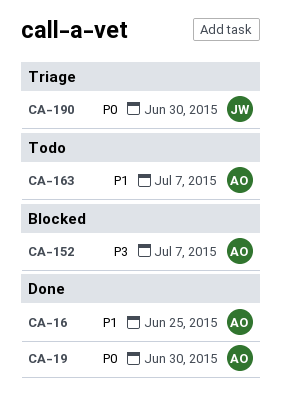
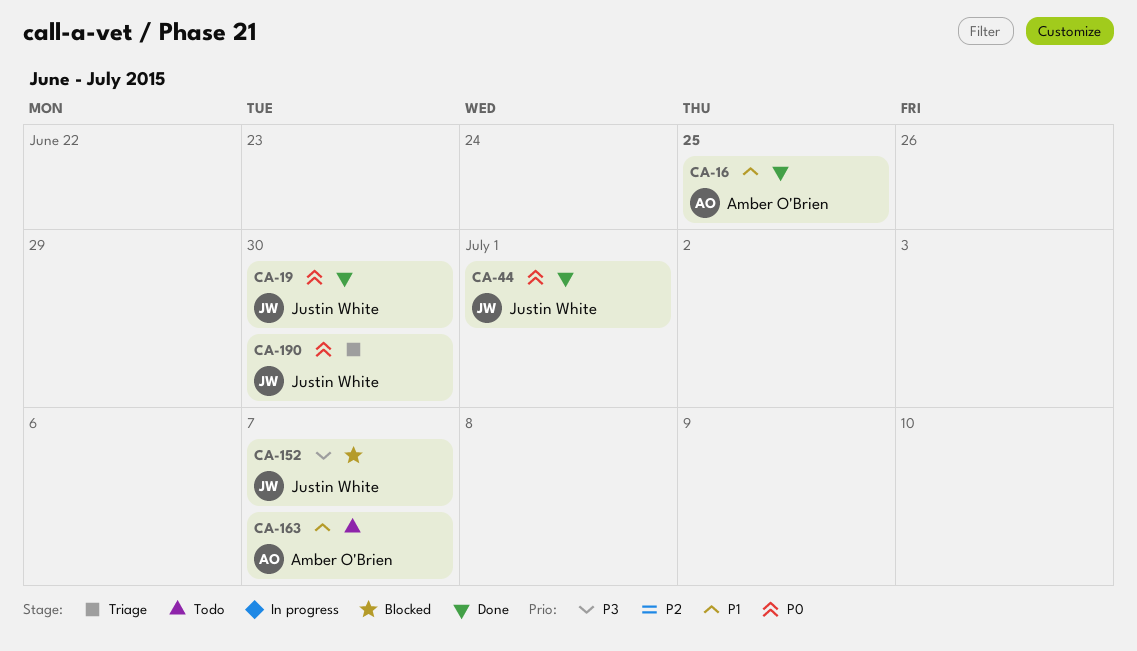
CA-19, owner: Amber O'Brien -> Justin White
CA-44: none -> present
CA-152, owner: Amber O'Brien -> Justin White

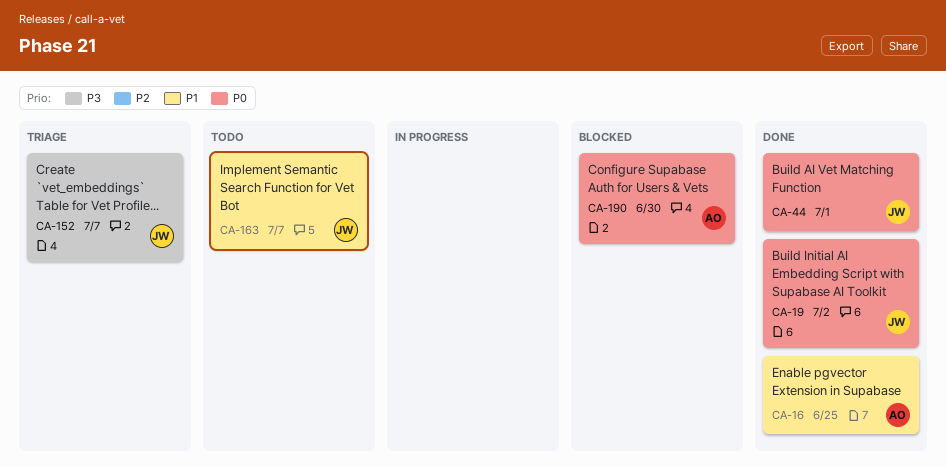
CA-19, due: Jun 30 -> Jul 2
CA-152, status: Blocked -> Triage
CA-163, owner: Amber O'Brien -> Justin White
CA-190, status: Triage -> Blocked
CA-190, owner: Justin White -> Amber O'Brien

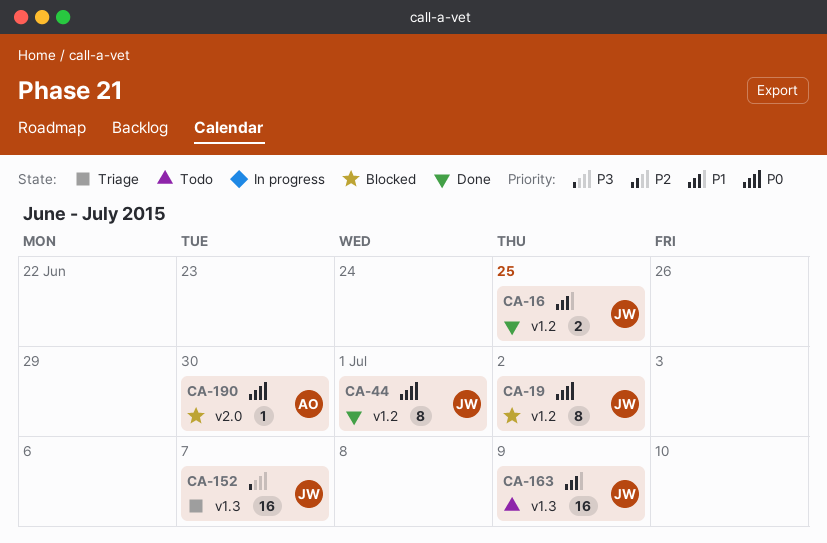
CA-16, owner: AO -> JW
CA-19, status: Done -> Blocked
CA-163, due: Jul 7 -> Jul 9

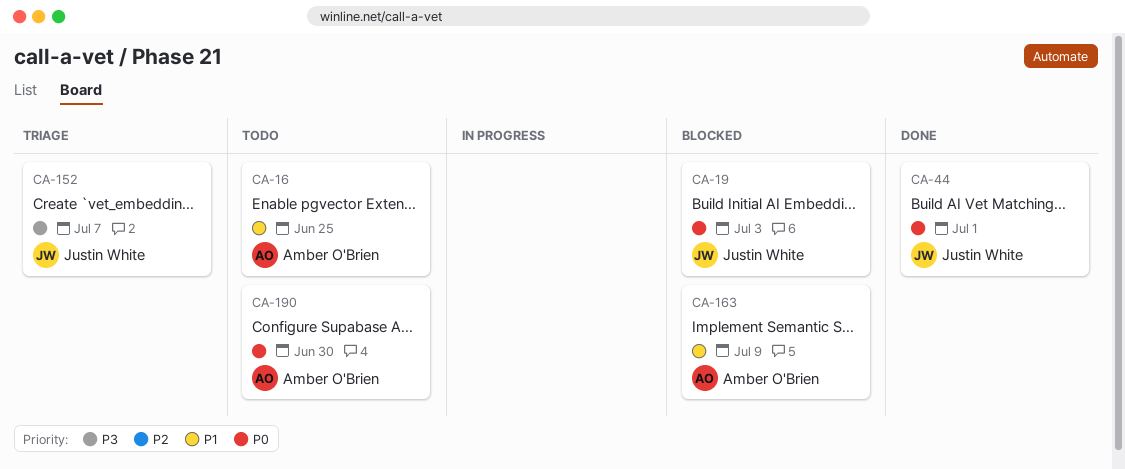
CA-16, status: Done -> Todo
CA-16, owner: Justin White -> Amber O'Brien
CA-19, due: Jul 2 -> Jul 3
CA-163, status: Todo -> Blocked
CA-163, owner: Justin White -> Amber O'Brien
CA-190, status: Blocked -> Todo

